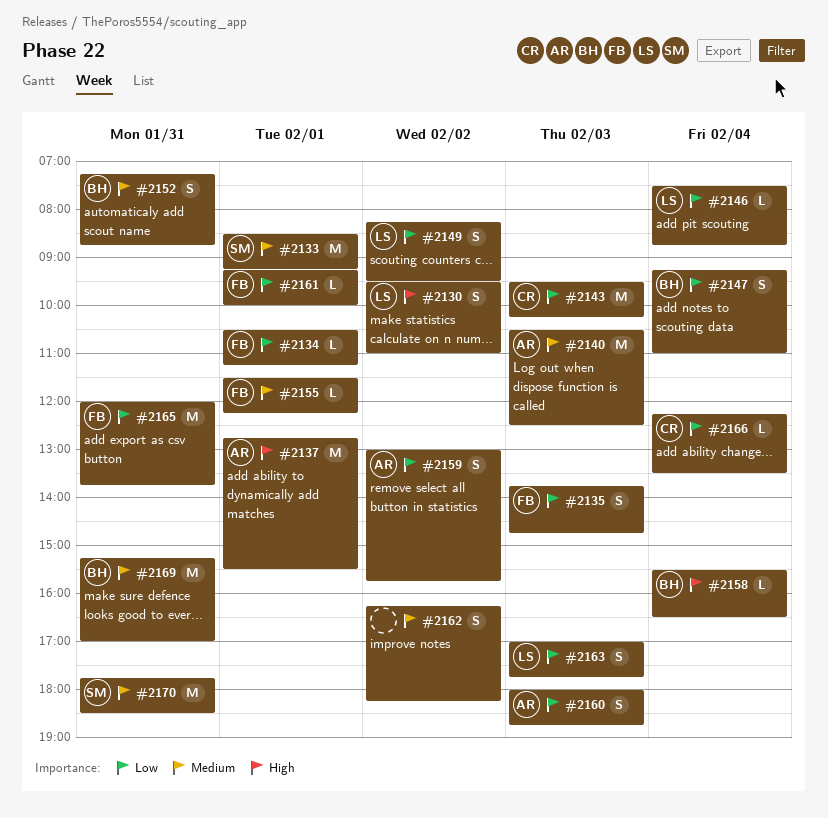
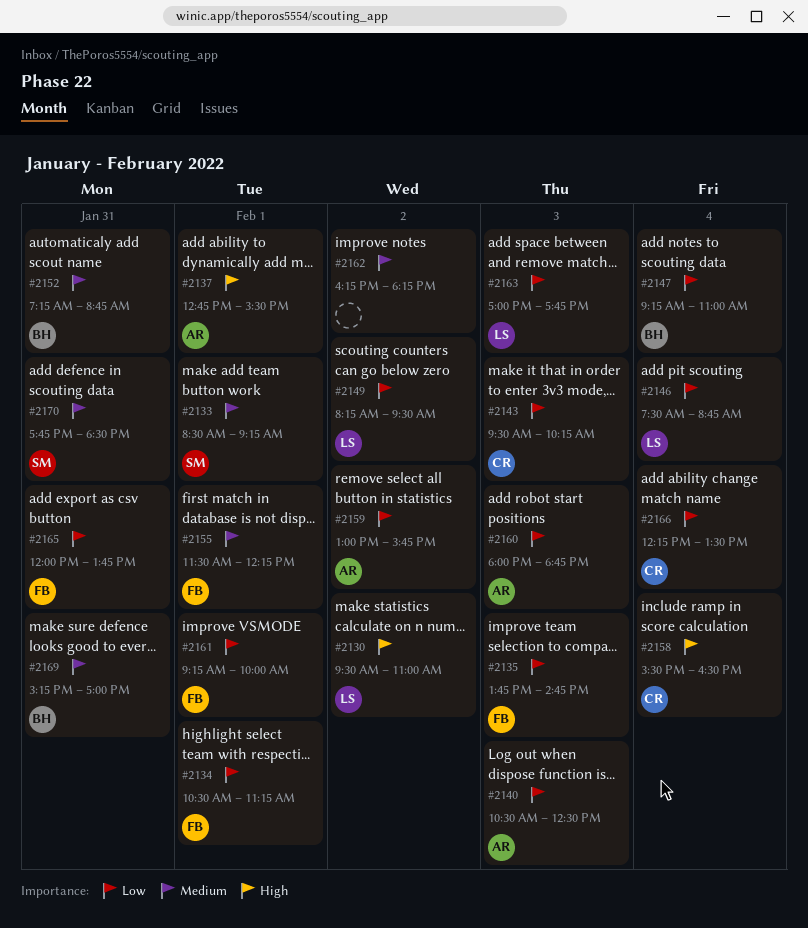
#2140, priority: Medium -> Low
#2158, owner: BH -> CR

